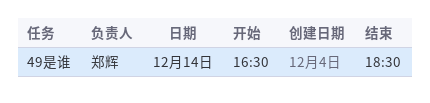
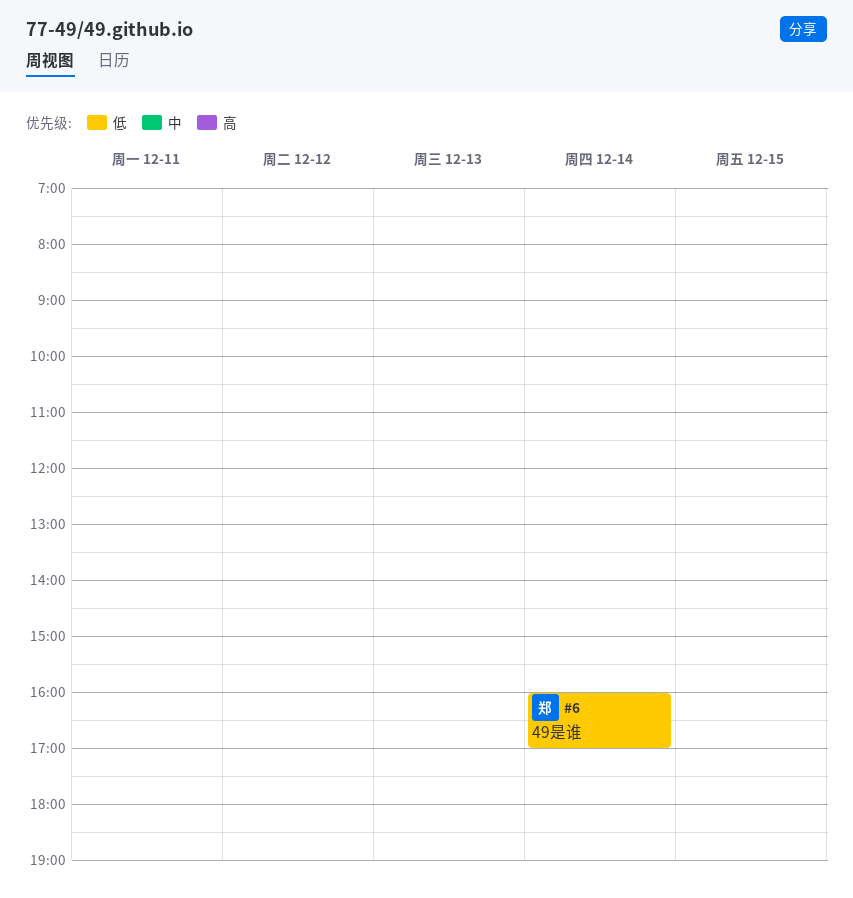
49是谁, begins: 16:30 -> 16:00
49是谁, ends: 18:30 -> 17:00

